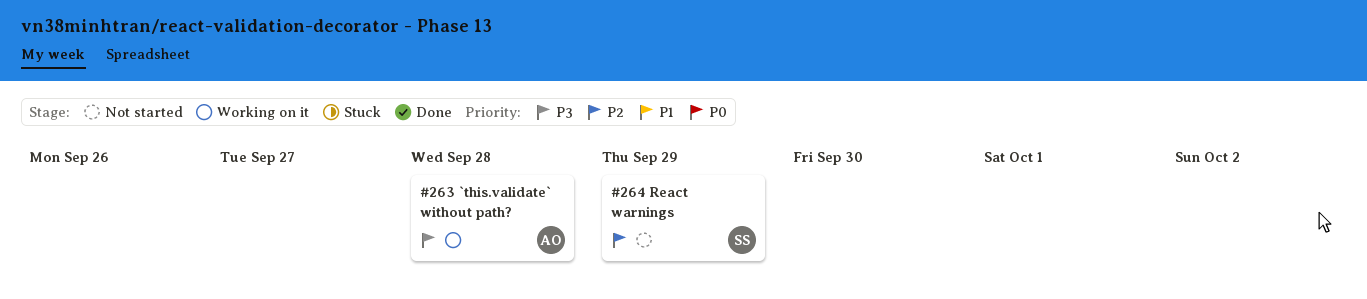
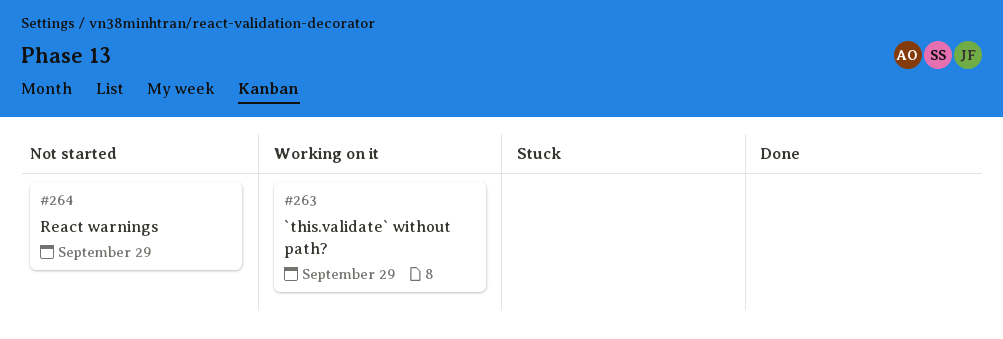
#263, due: Sep 28 -> Sep 29

